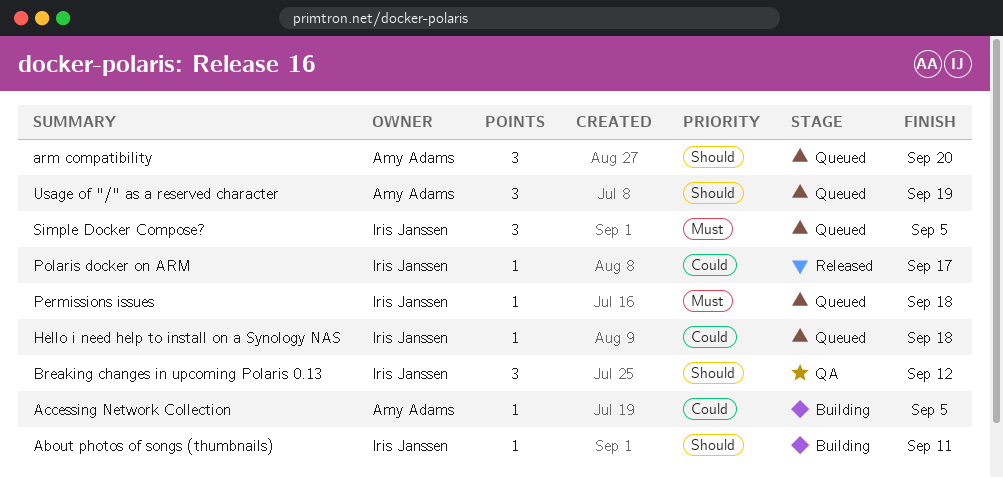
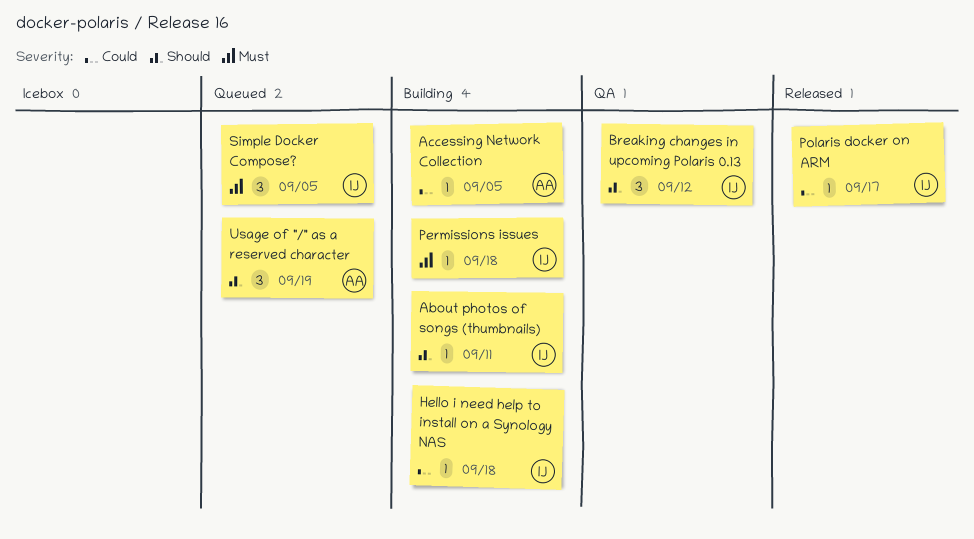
arm compatibility: present -> none
Hello i need help to install on a Synology NAS, status: Queued -> Building
Permissions issues, status: Queued -> Building

